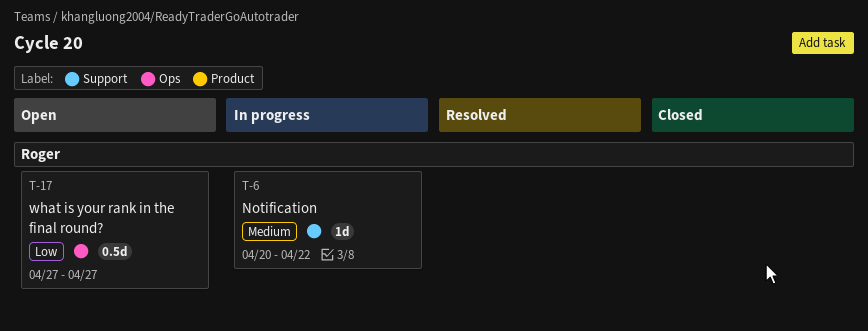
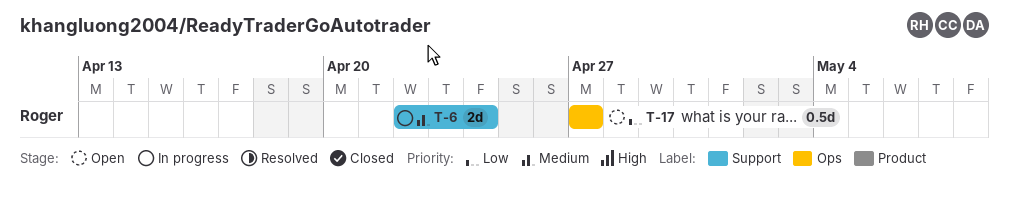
T-6, estimate: 1d -> 2d
T-6, start: Apr 20 -> Apr 22
T-6, due: Apr 22 -> Apr 24

